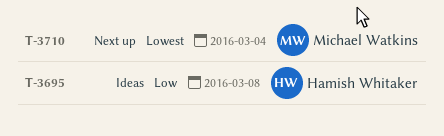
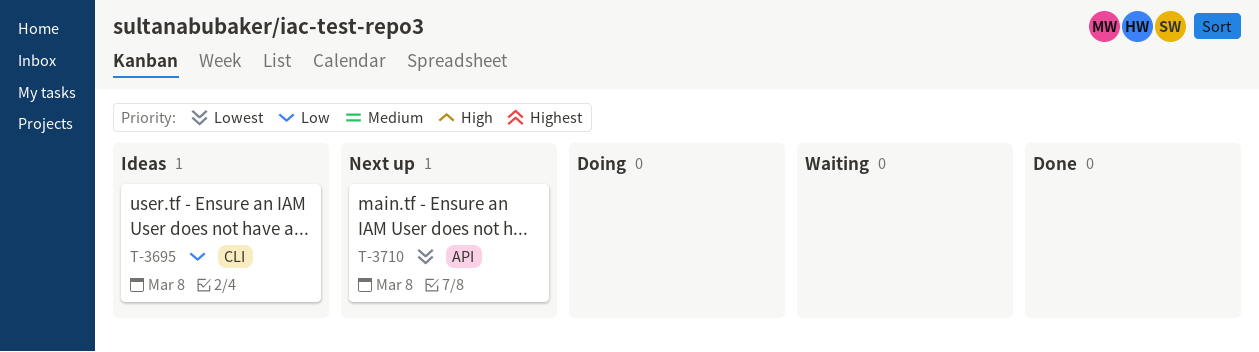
T-3710, due: Mar 4 -> Mar 8

